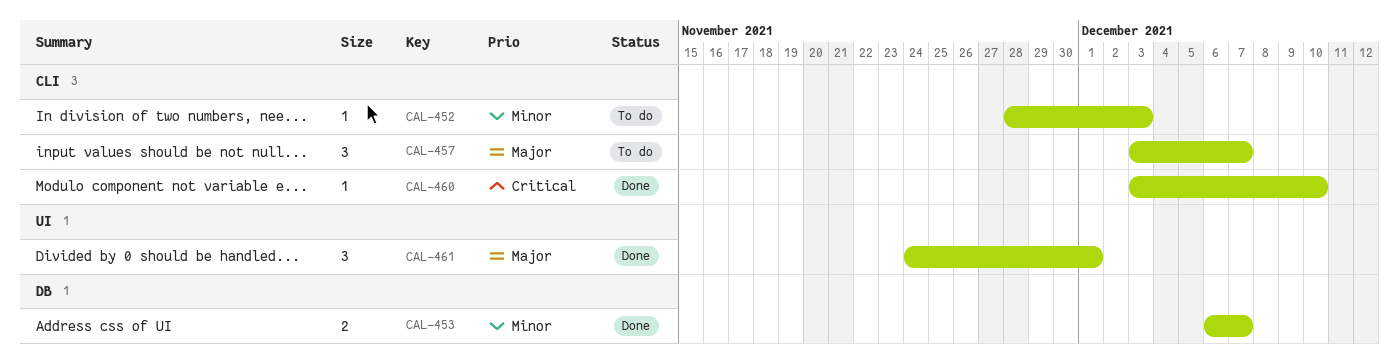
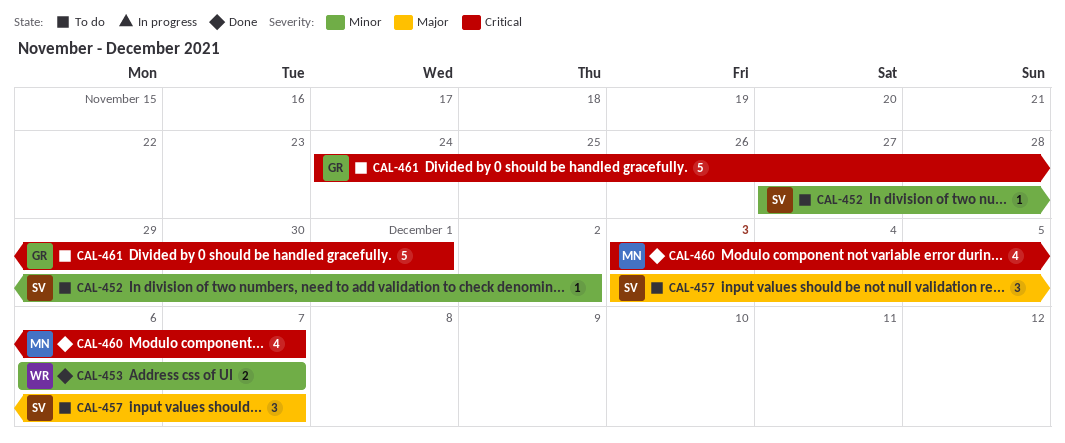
CAL-452, start: Nov 28 -> Nov 27
CAL-452, due: Dec 3 -> Dec 2
CAL-460, estimate: 1 -> 4
CAL-460, due: Dec 10 -> Dec 7
CAL-461, status: Done -> To do
CAL-461, priority: Major -> Critical
CAL-461, estimate: 3 -> 5

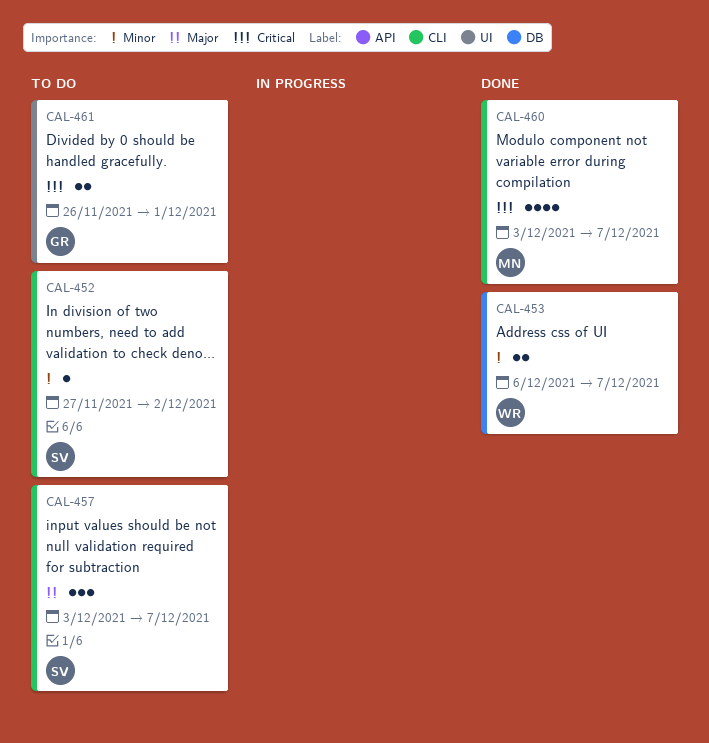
CAL-461, estimate: 5 -> 2
CAL-461, start: Nov 24 -> Nov 26

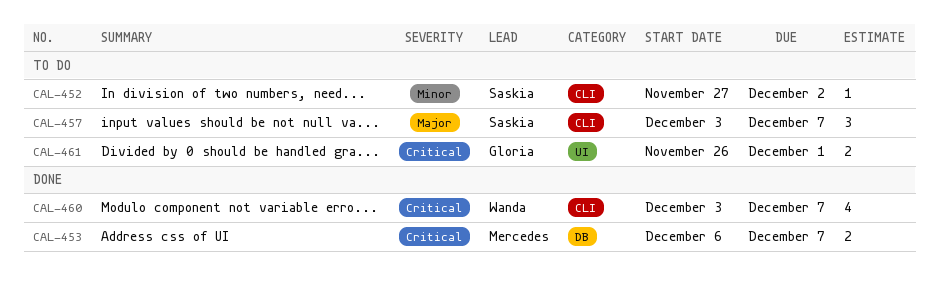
CAL-453, owner: Wanda -> Mercedes
CAL-453, priority: Minor -> Critical
CAL-460, owner: Mercedes -> Wanda

